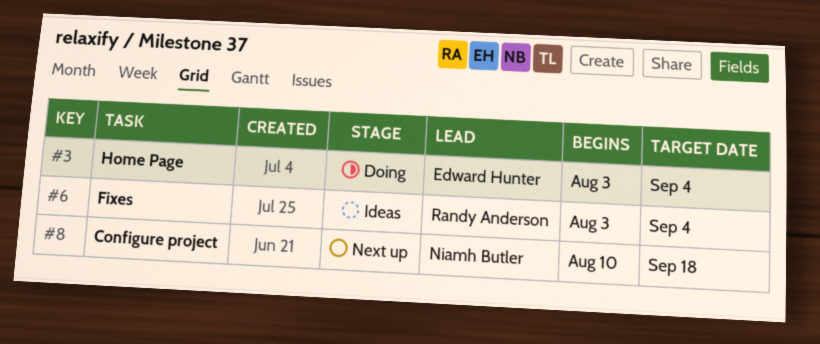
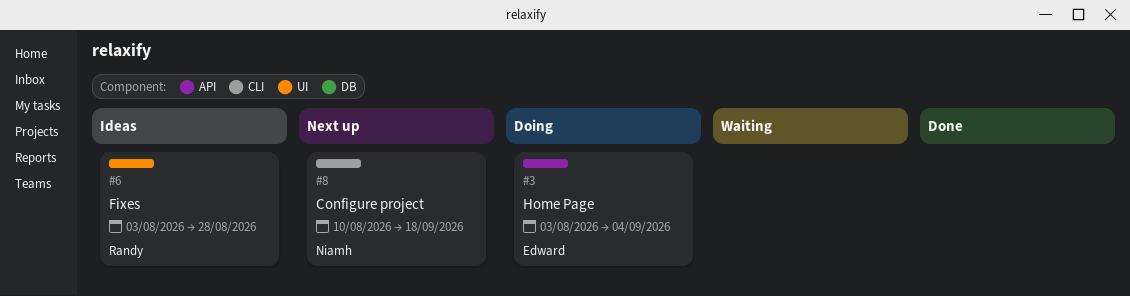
#6, due: Sep 4 -> Aug 28

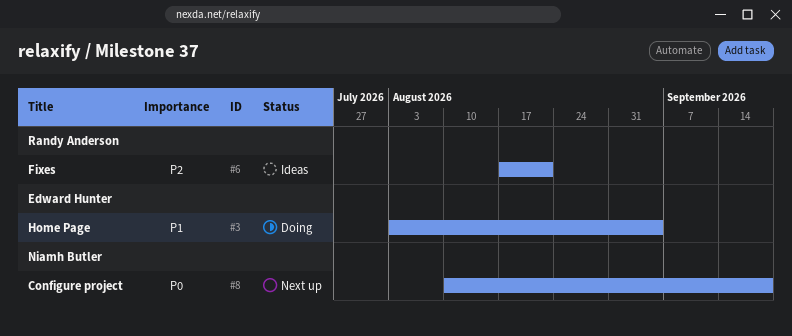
#6, start: Aug 3 -> Aug 17
#6, due: Aug 28 -> Aug 21

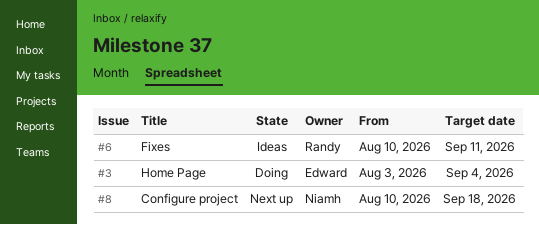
#6, start: Aug 17 -> Aug 10
#6, due: Aug 21 -> Sep 11

